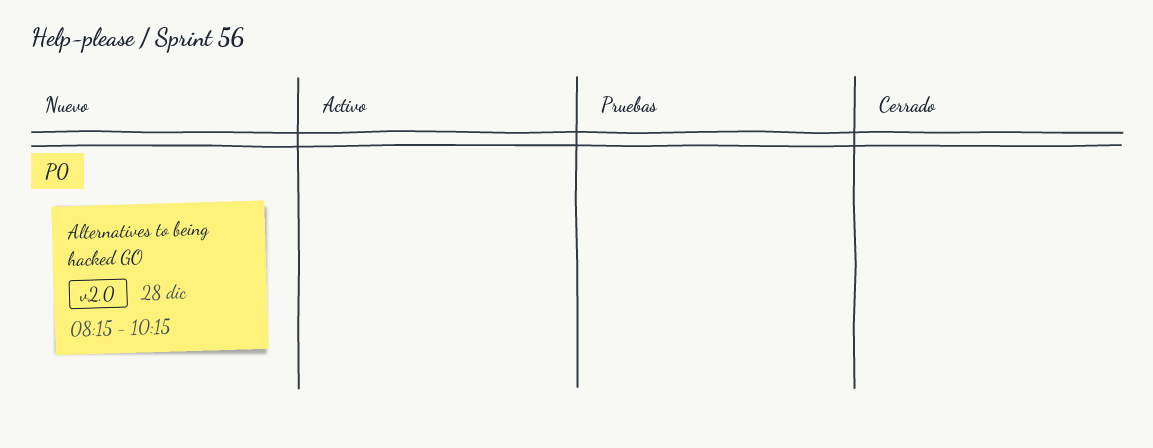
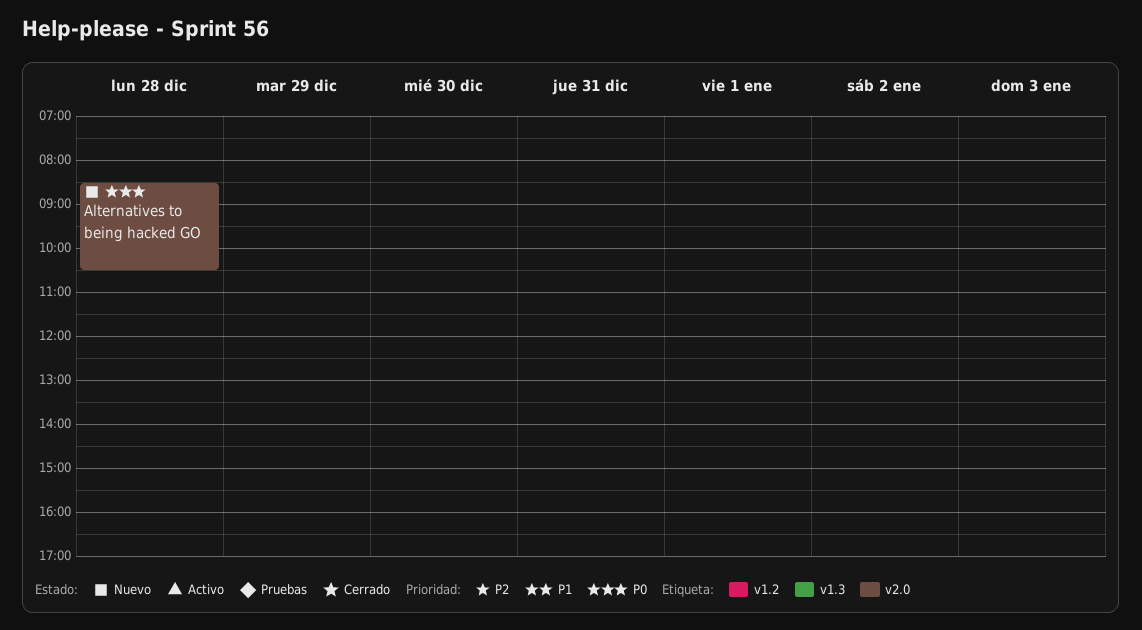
Alternatives to being hacked GO, begins: 08:15 -> 08:30
Alternatives to being hacked GO, ends: 10:15 -> 10:30

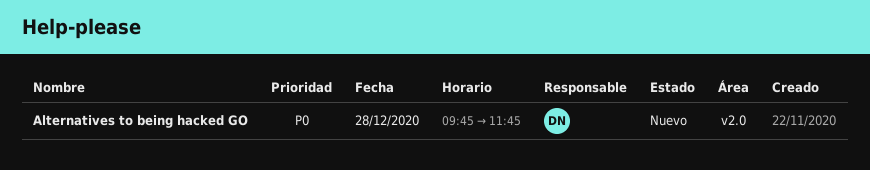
Alternatives to being hacked GO, begins: 08:30 -> 09:45
Alternatives to being hacked GO, ends: 10:30 -> 11:45

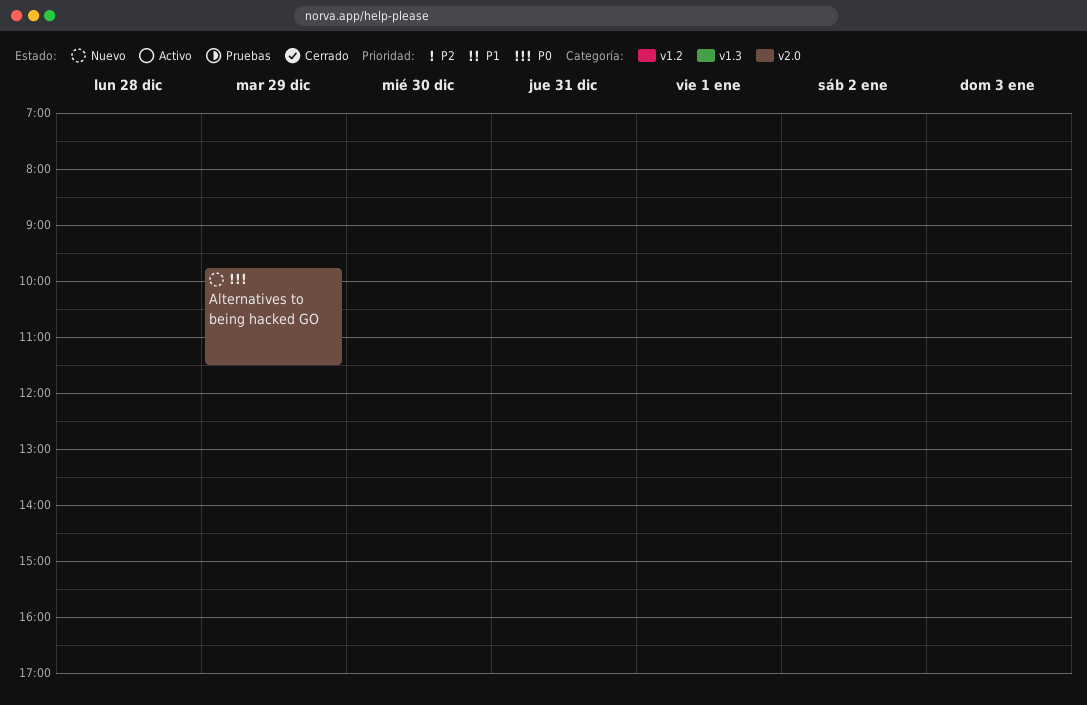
Alternatives to being hacked GO, day: Dec 28 -> Dec 29
Alternatives to being hacked GO, ends: 11:45 -> 11:30

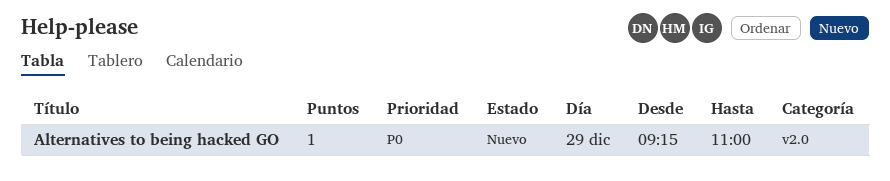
Alternatives to being hacked GO, begins: 09:45 -> 09:15
Alternatives to being hacked GO, ends: 11:30 -> 11:00

